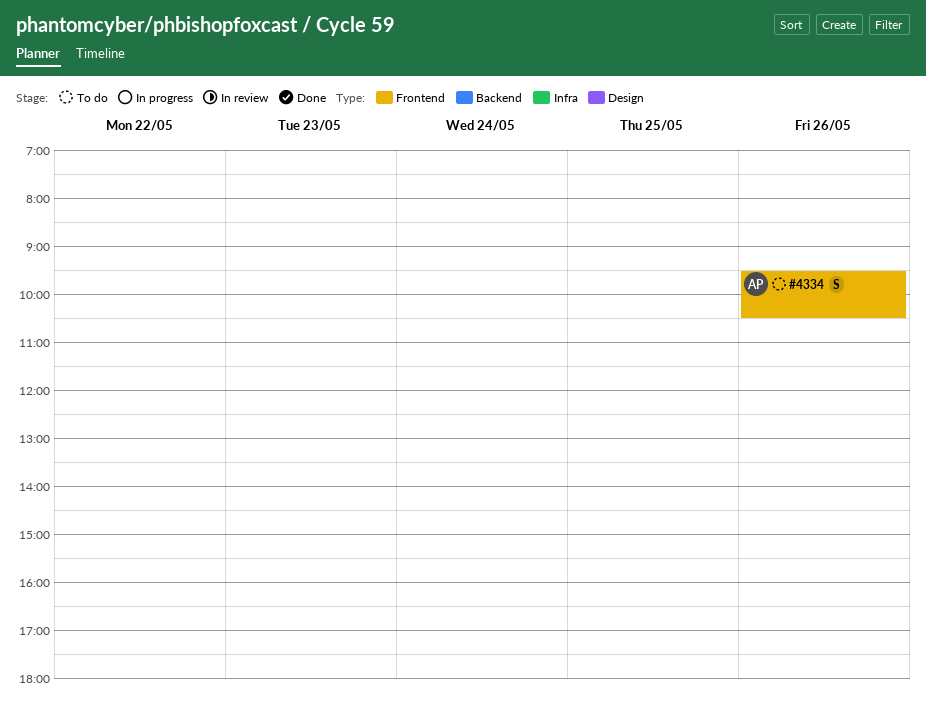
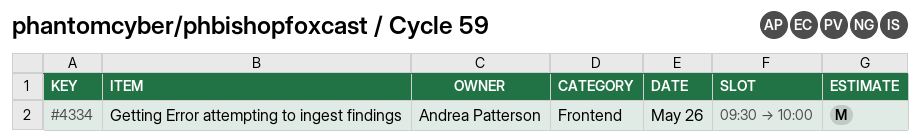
#4334, estimate: S -> M
#4334, ends: 10:30 -> 10:00

